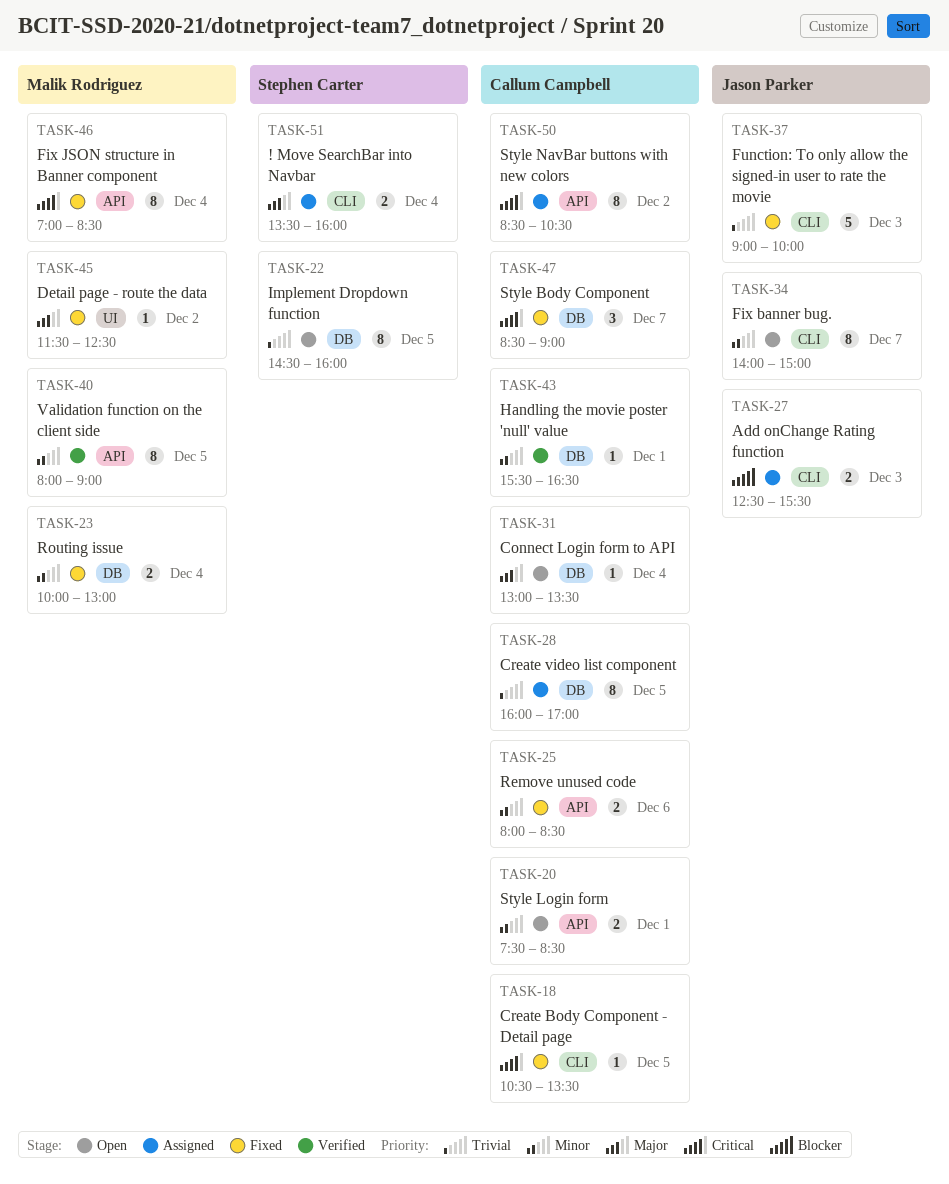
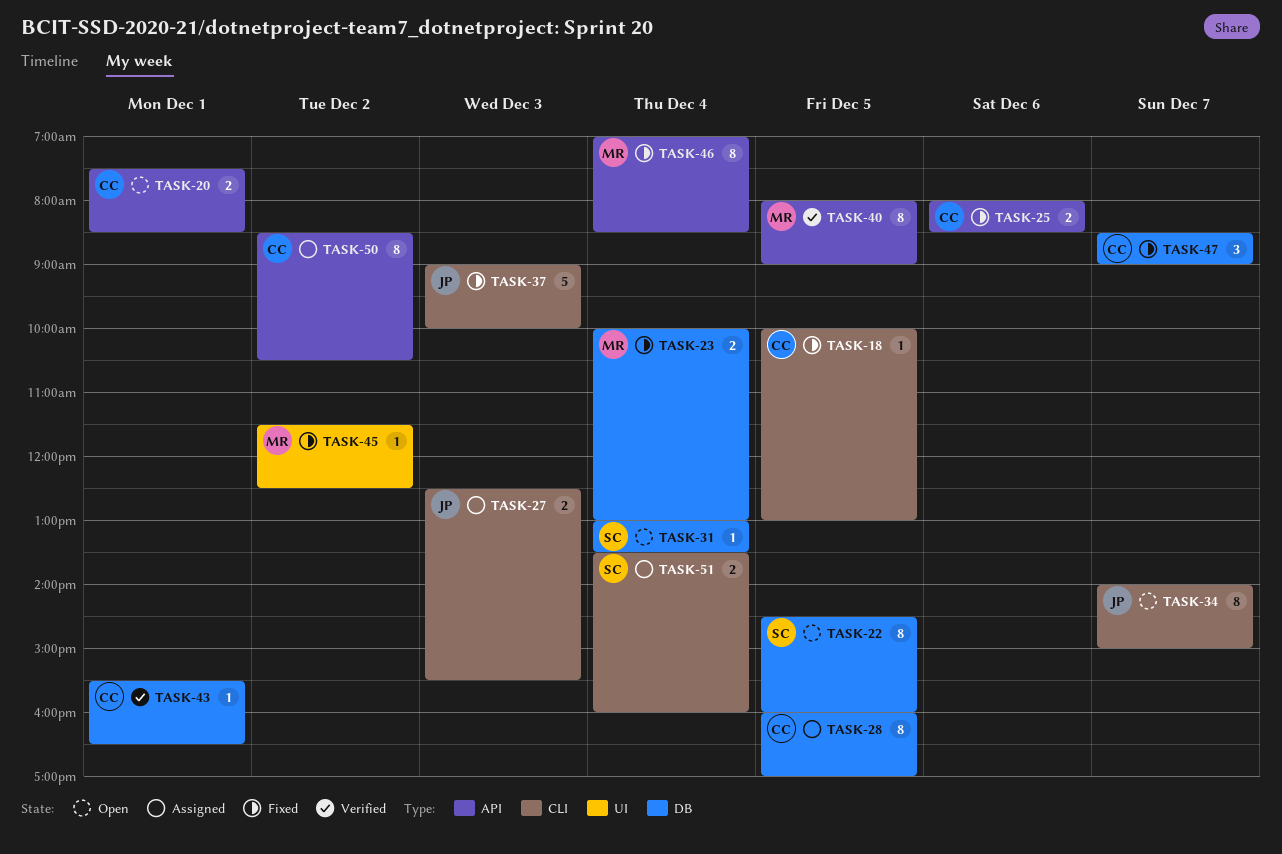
TASK-18, begins: 10:30 -> 10:00
TASK-18, ends: 13:30 -> 13:00
TASK-31, owner: Callum Campbell -> Stephen Carter

